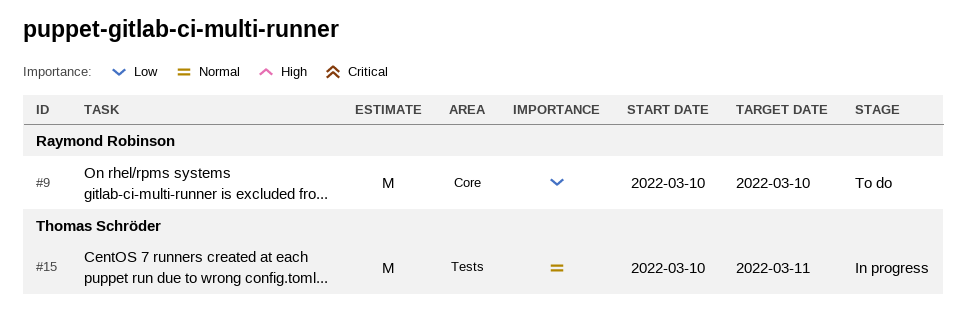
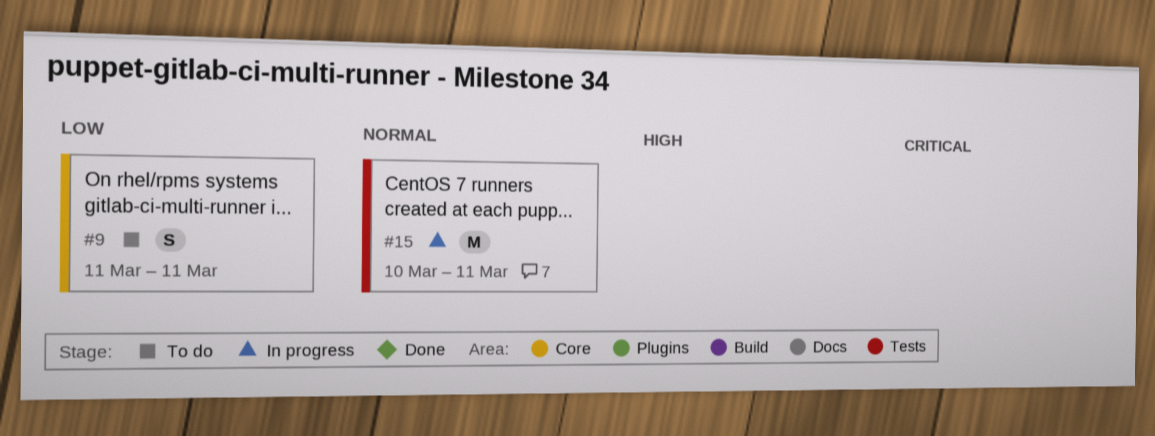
#9, estimate: M -> S
#9, start: Mar 10 -> Mar 11
#9, due: Mar 10 -> Mar 11

